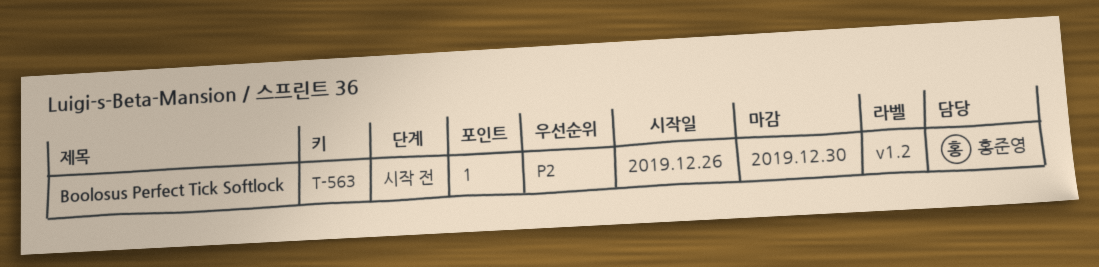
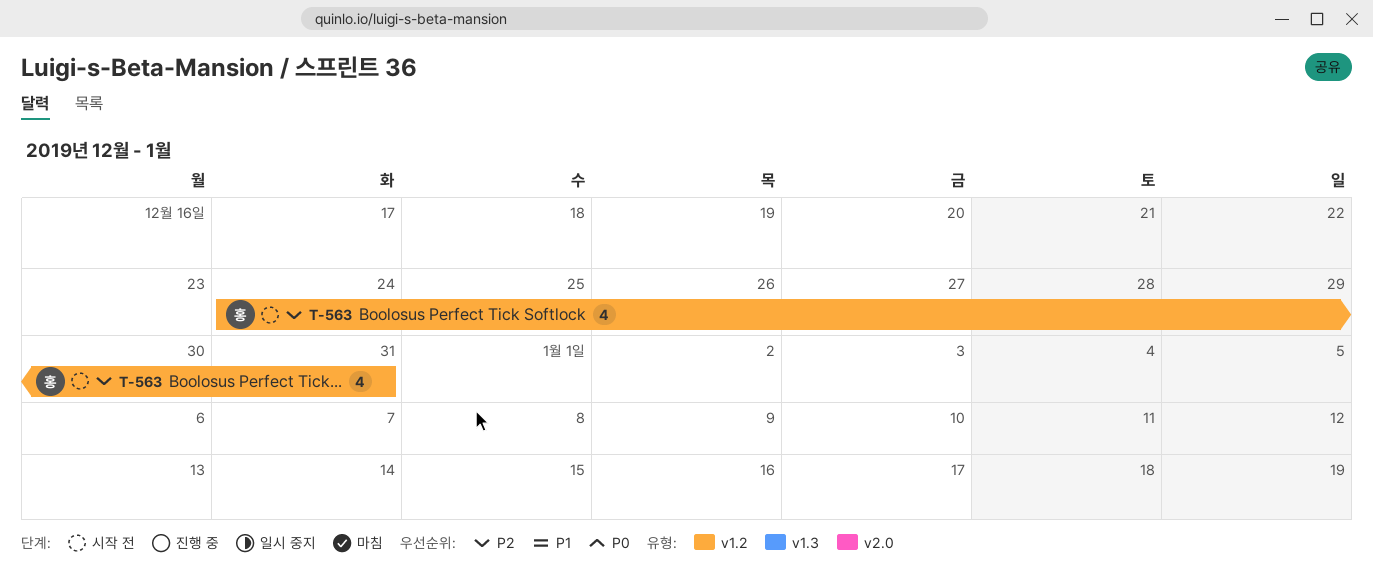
T-563, estimate: 1 -> 4
T-563, start: Dec 26 -> Dec 24
T-563, due: Dec 30 -> Dec 31

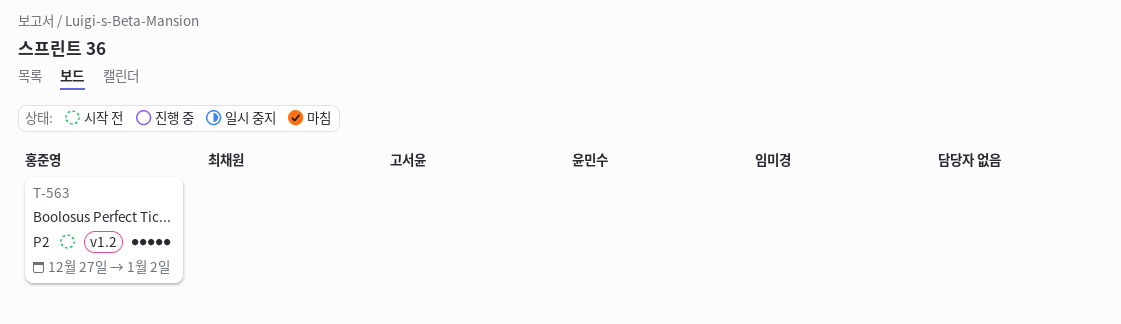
T-563, estimate: 4 -> 5
T-563, start: Dec 24 -> Dec 27
T-563, due: Dec 31 -> Jan 2

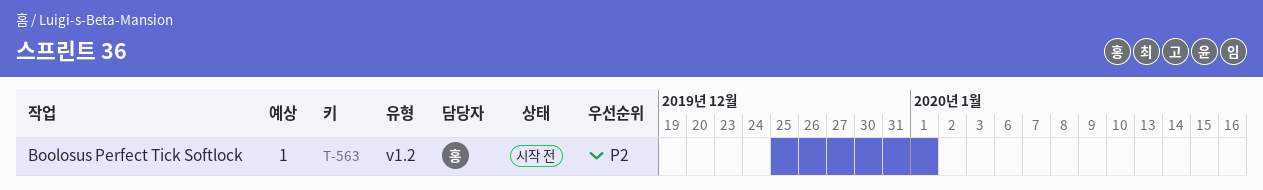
T-563, estimate: 5 -> 1
T-563, start: Dec 27 -> Dec 25
T-563, due: Jan 2 -> Jan 1

